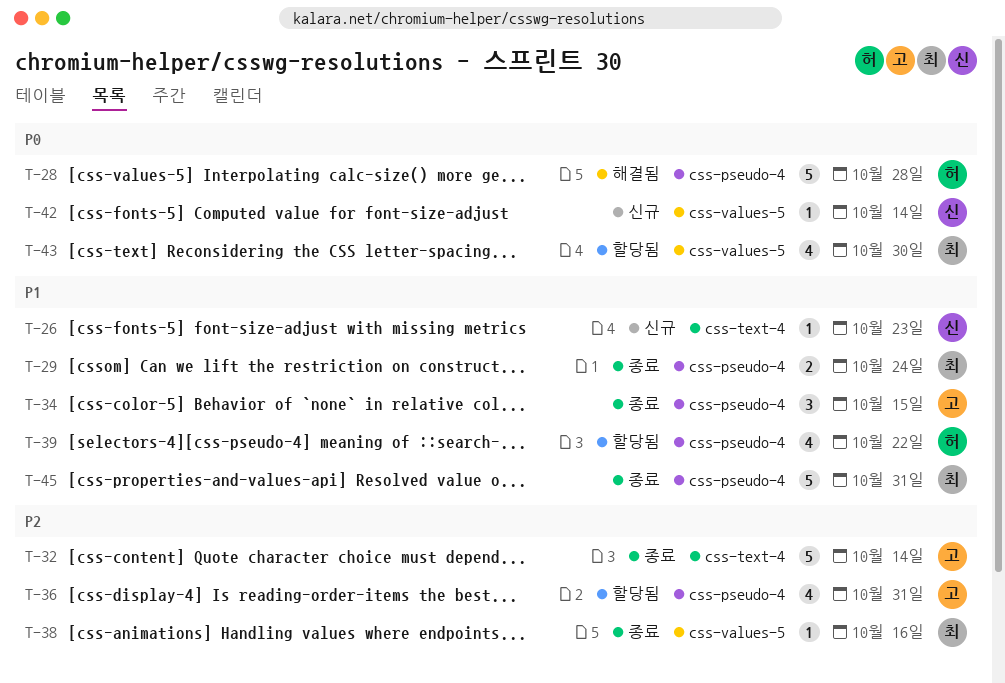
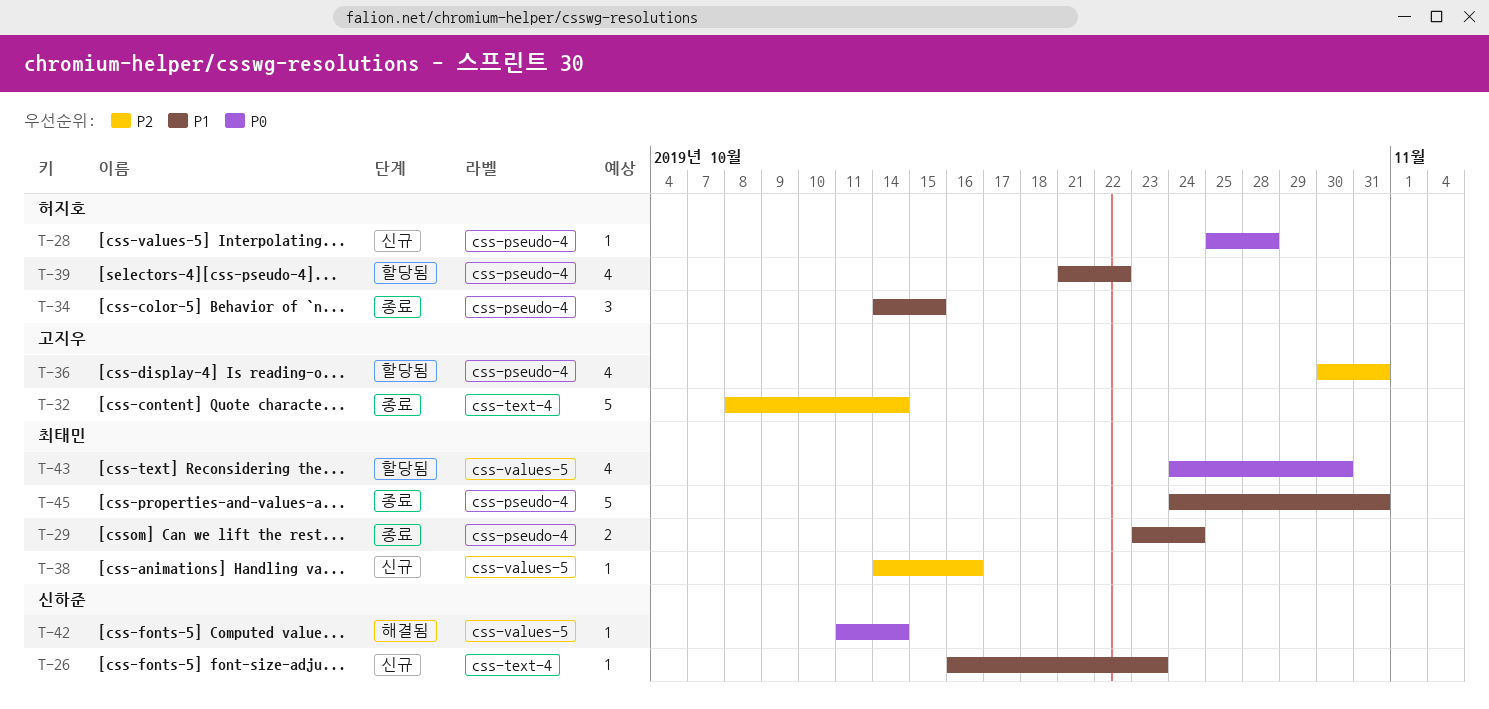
T-28, status: 해결됨 -> 신규
T-28, estimate: 5 -> 1
T-34, owner: 고지우 -> 허지호
T-38, status: 종료 -> 신규
T-42, status: 신규 -> 해결됨

